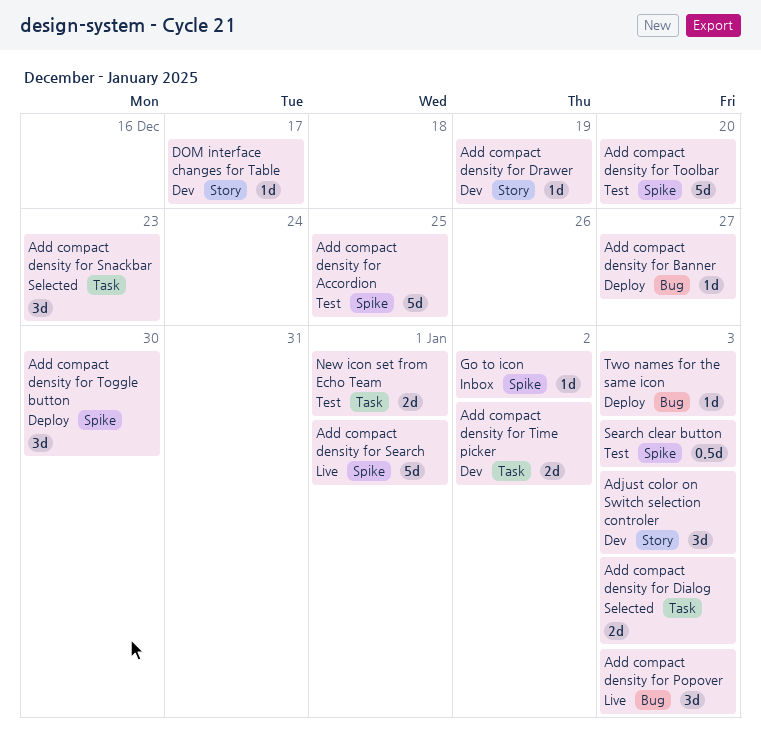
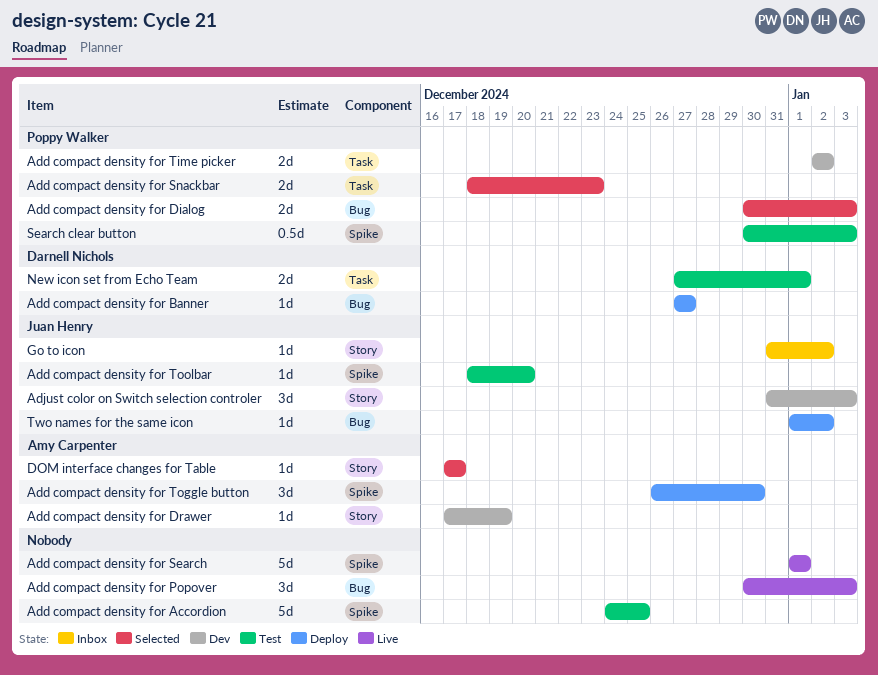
Add compact density for Dialog, label: Task -> Bug
Add compact density for Snackbar, estimate: 3d -> 2d
Add compact density for Toolbar, estimate: 5d -> 1d
DOM interface changes for Table, status: Dev -> Selected
Go to icon, label: Spike -> Story
Two names for the same icon, due: Jan 3 -> Jan 2

